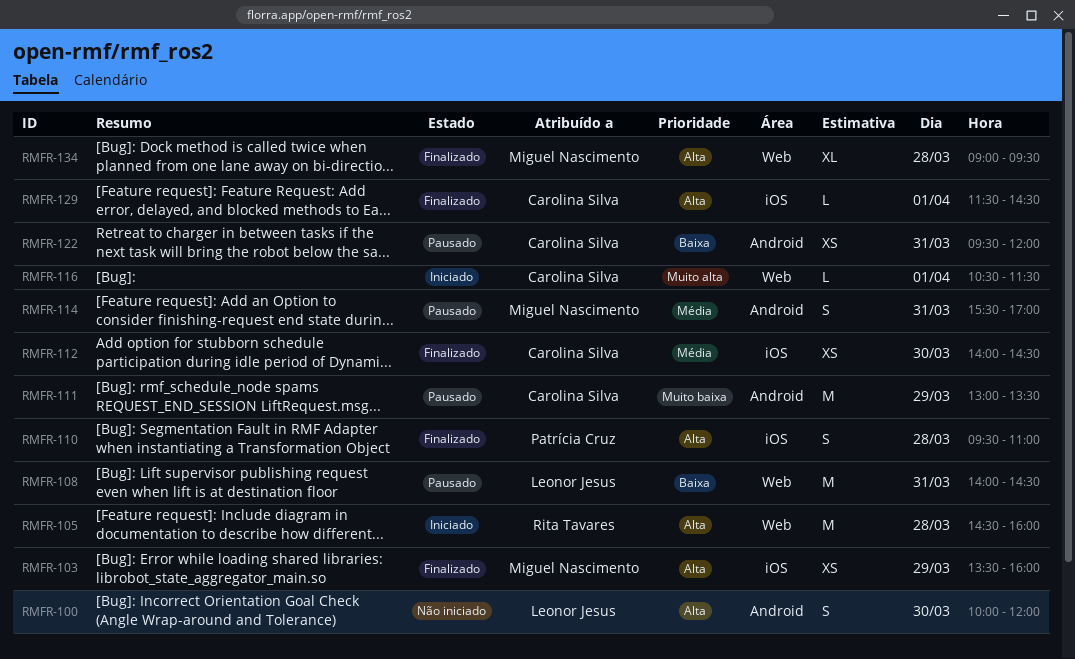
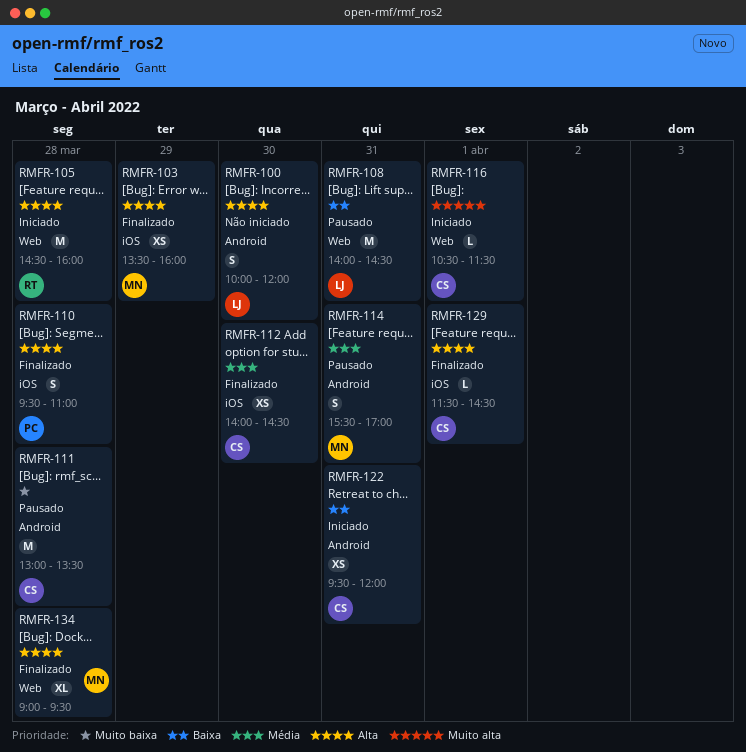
RMFR-111, day: Mar 29 -> Mar 28
RMFR-122, status: Pausado -> Iniciado

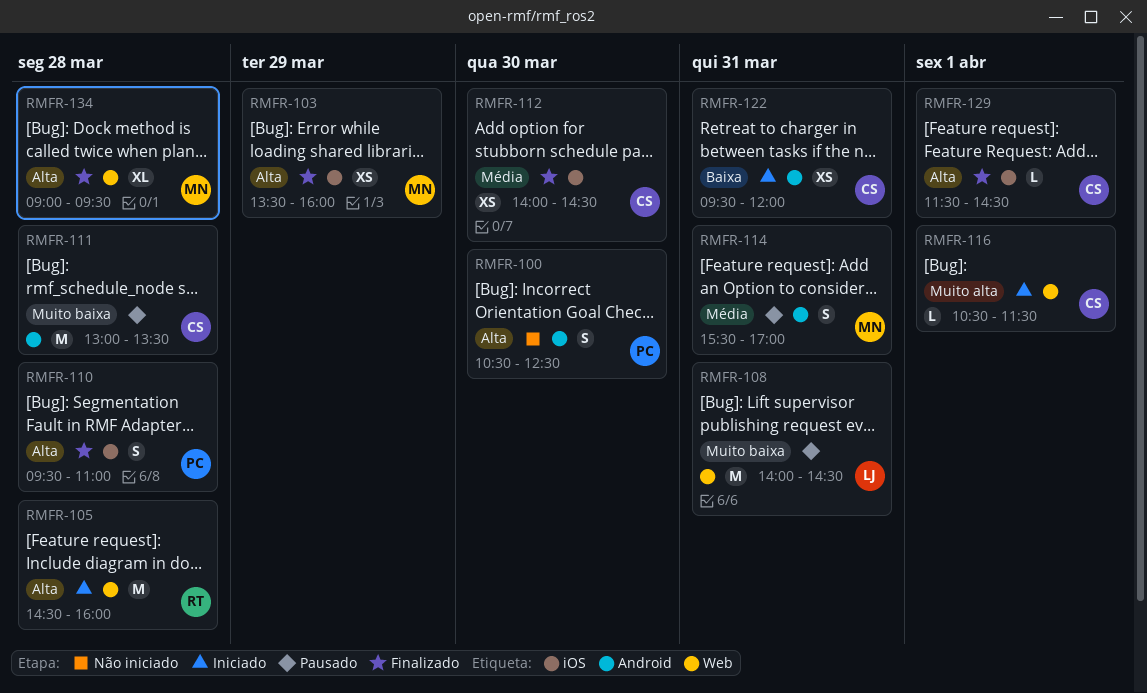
RMFR-100, owner: LJ -> PC
RMFR-100, begins: 10:00 -> 10:30
RMFR-100, ends: 12:00 -> 12:30
RMFR-108, priority: Baixa -> Muito baixa

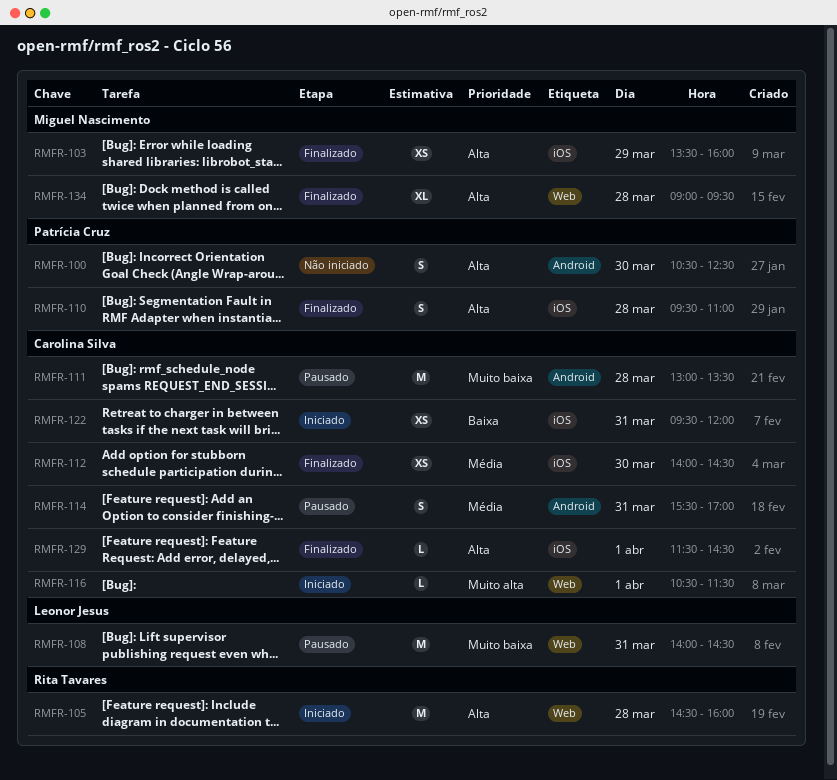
RMFR-114, owner: Miguel Nascimento -> Carolina Silva
RMFR-122, label: Android -> iOS

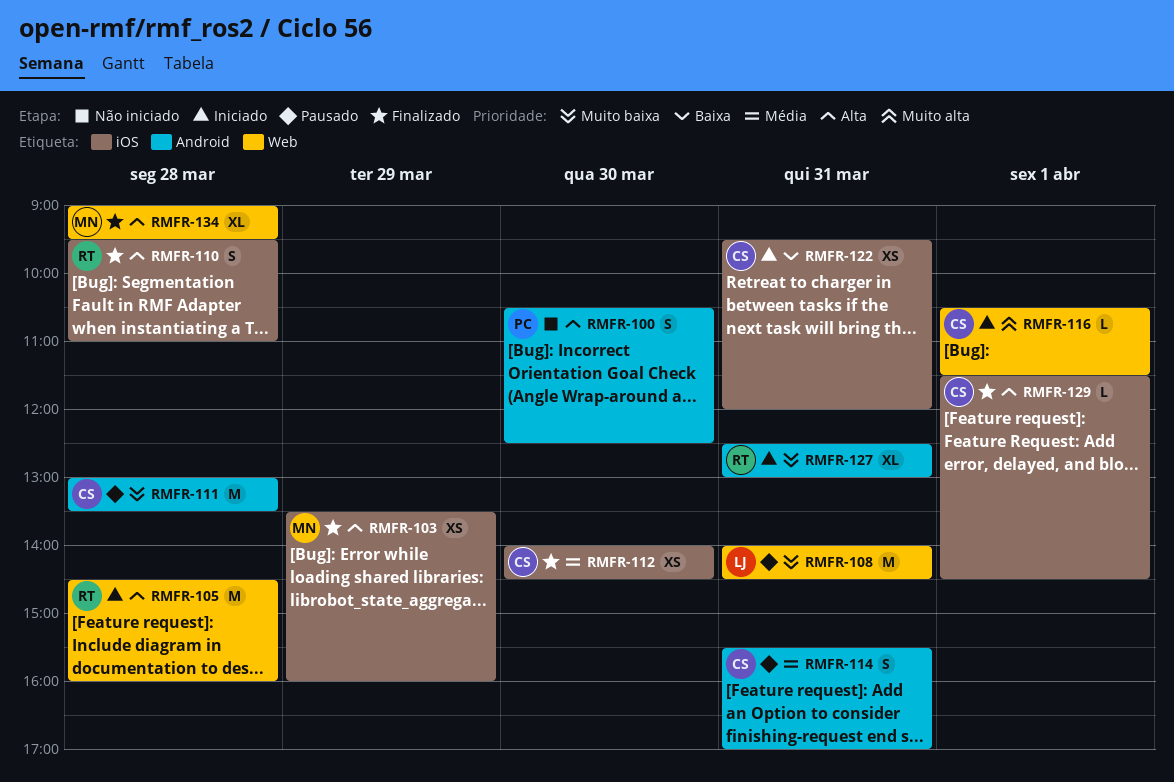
RMFR-110, owner: Patrícia Cruz -> Rita Tavares
RMFR-127: none -> present

